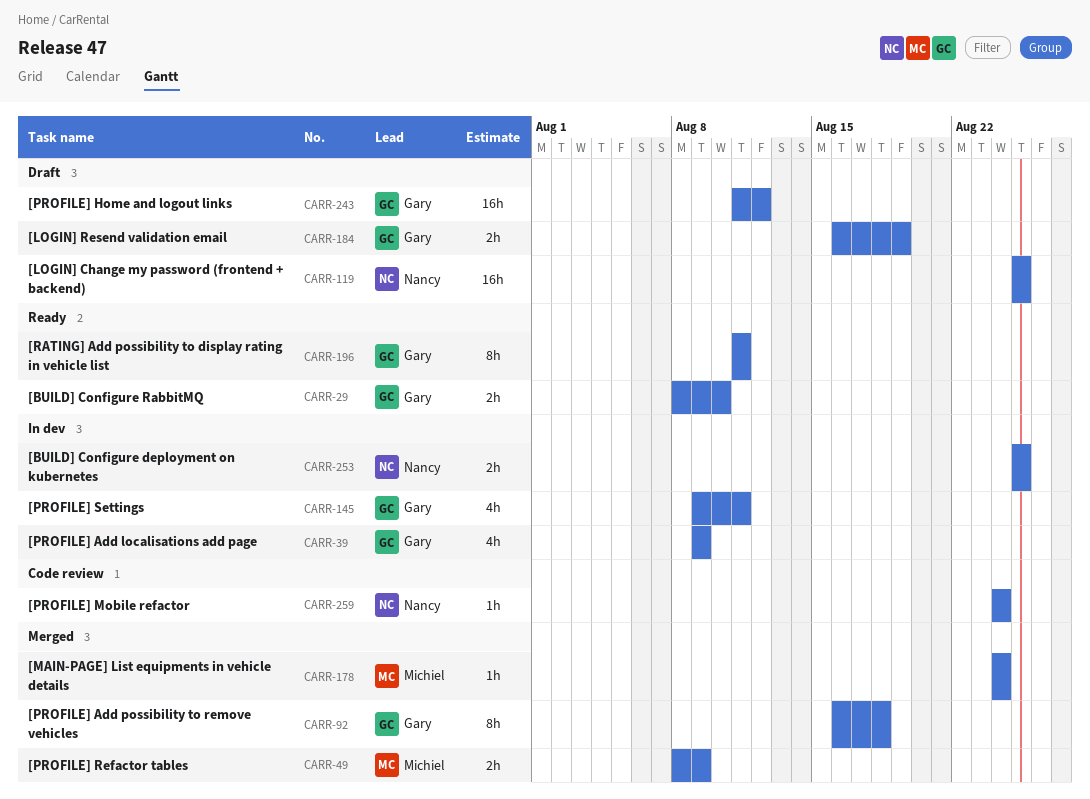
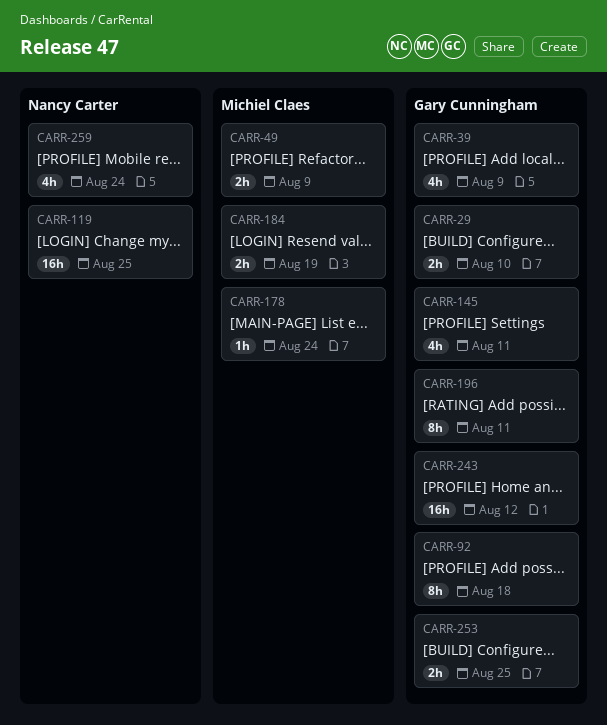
CARR-184, owner: Gary Cunningham -> Michiel Claes
CARR-253, owner: Nancy Carter -> Gary Cunningham
CARR-259, estimate: 1h -> 4h

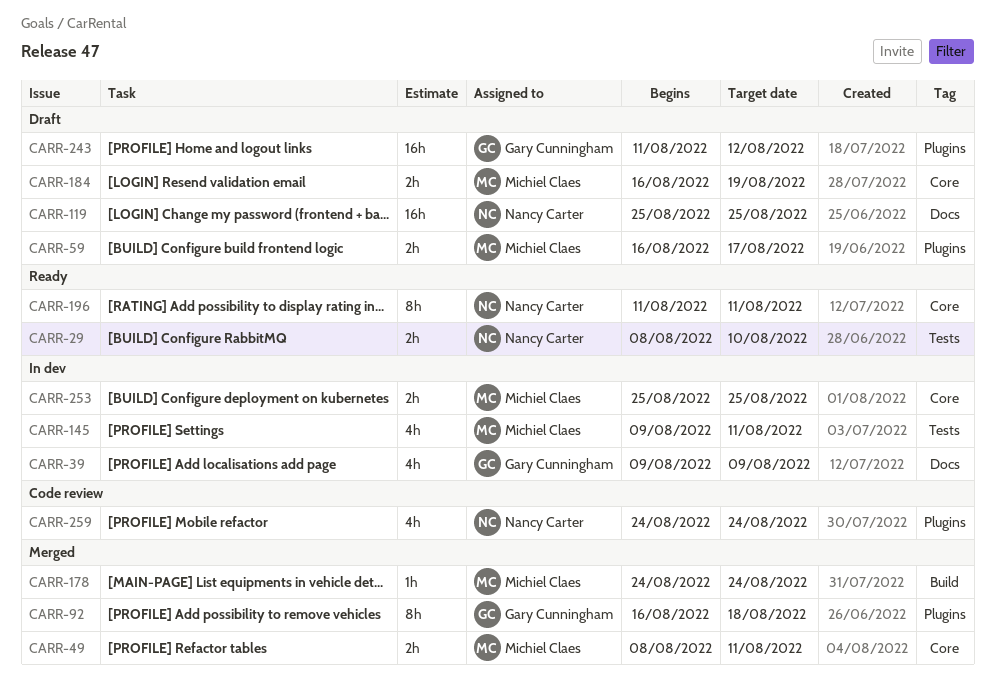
CARR-29, owner: Gary Cunningham -> Nancy Carter
CARR-49, due: Aug 9 -> Aug 11
CARR-59: none -> present
CARR-145, owner: Gary Cunningham -> Michiel Claes
CARR-196, owner: Gary Cunningham -> Nancy Carter
CARR-253, owner: Gary Cunningham -> Michiel Claes

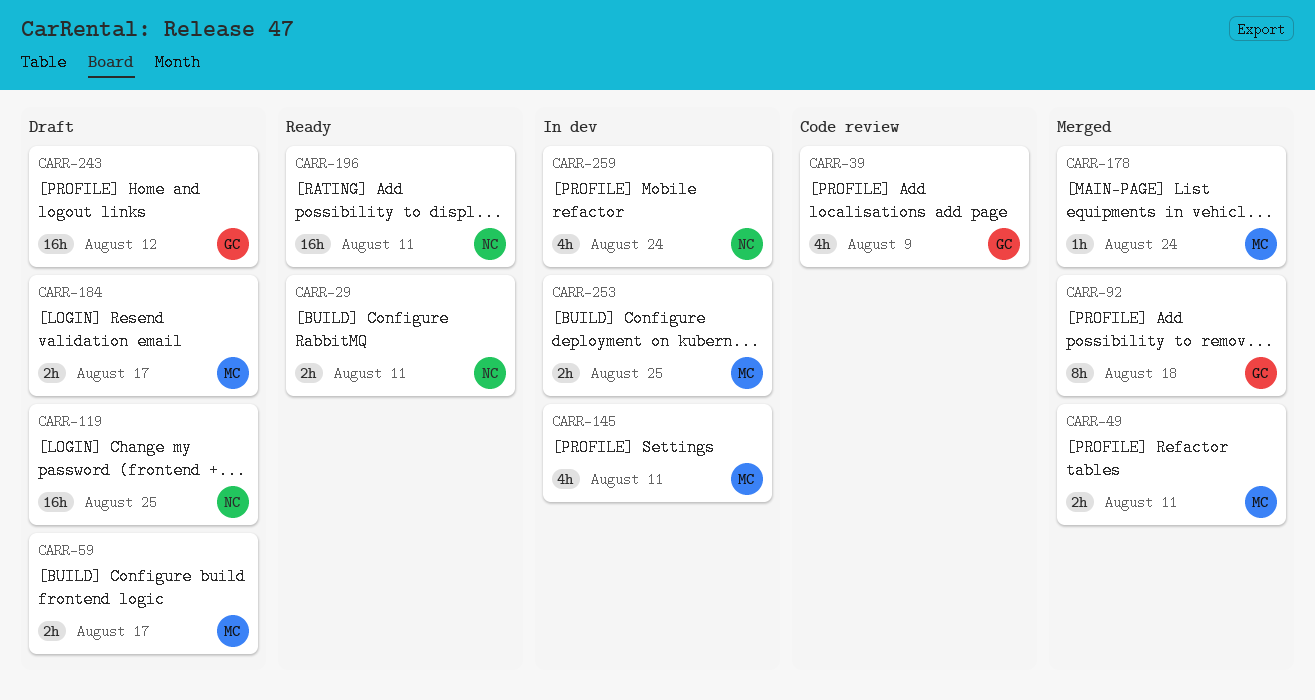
CARR-29, due: Aug 10 -> Aug 11
CARR-39, status: In dev -> Code review
CARR-184, due: Aug 19 -> Aug 17
CARR-196, estimate: 8h -> 16h
CARR-259, status: Code review -> In dev

